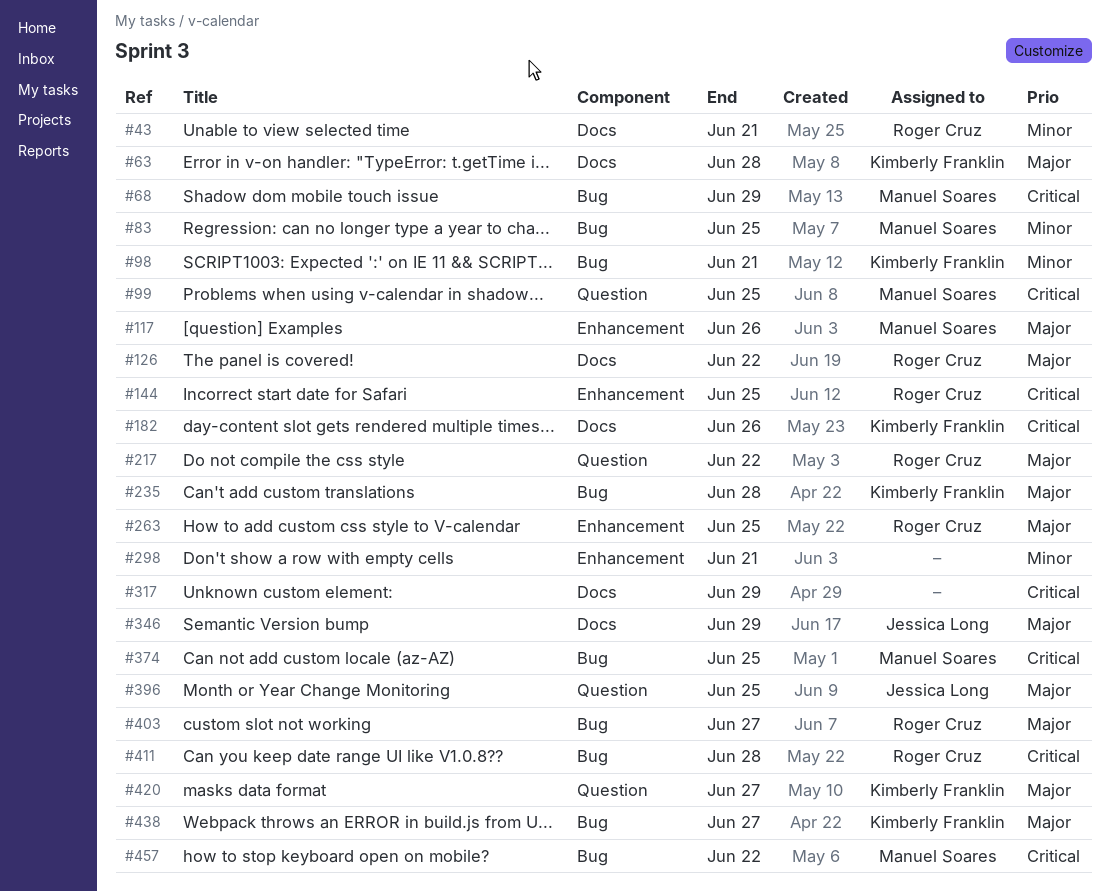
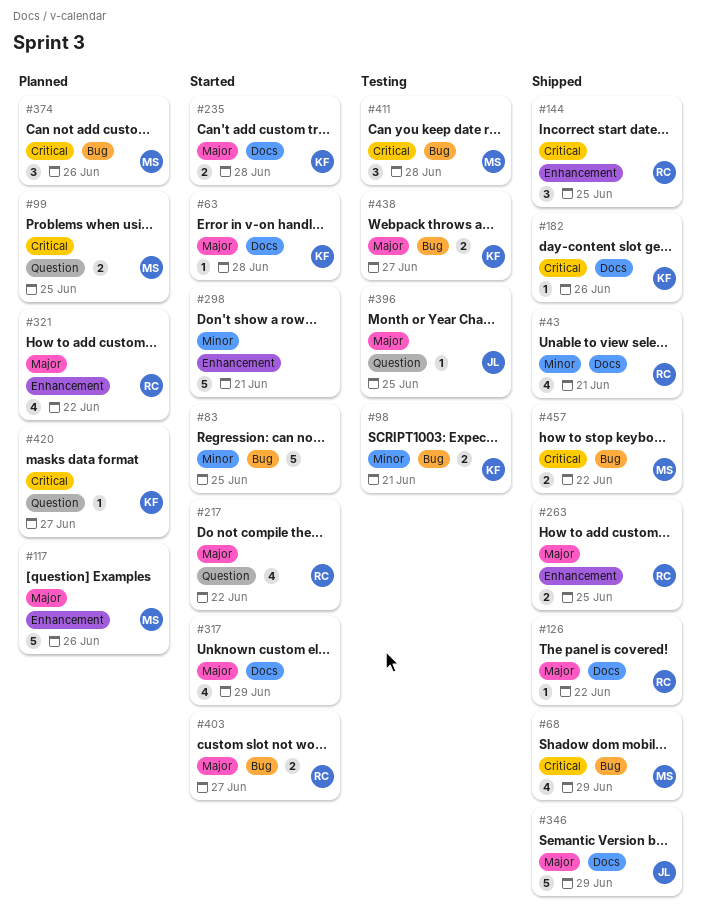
#83, owner: Manuel Soares -> none
#235, label: Bug -> Docs
#317, priority: Critical -> Major
#321: none -> present
#374, due: Jun 25 -> Jun 26
#411, owner: Roger Cruz -> Manuel Soares
#420, priority: Major -> Critical

